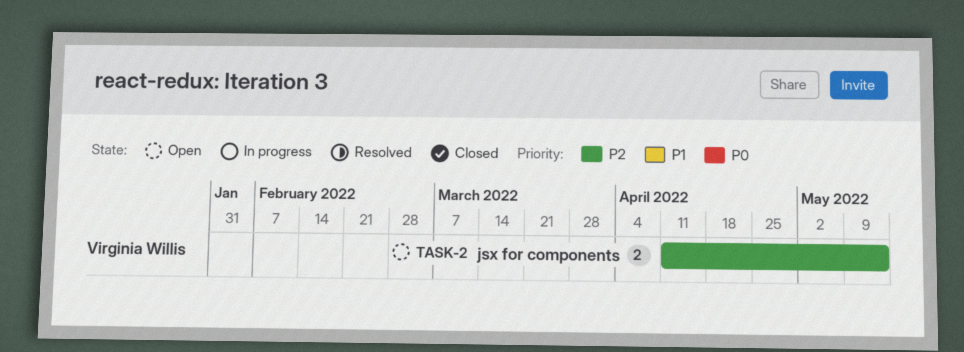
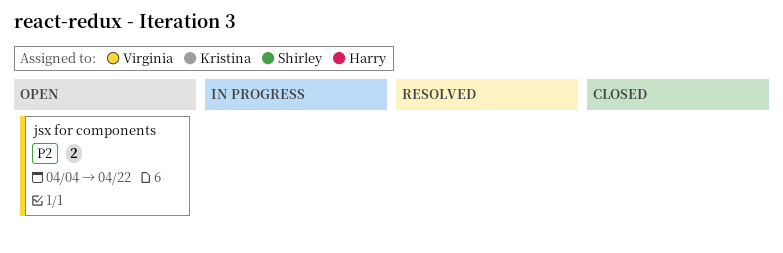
jsx for components, start: Apr 11 -> Apr 4
jsx for components, due: May 13 -> Apr 22

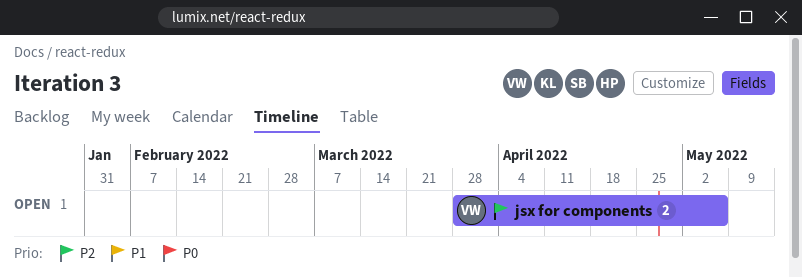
jsx for components, start: Apr 4 -> Mar 28
jsx for components, due: Apr 22 -> May 6

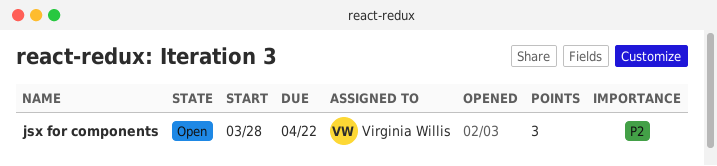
jsx for components, estimate: 2 -> 3
jsx for components, due: May 6 -> Apr 22

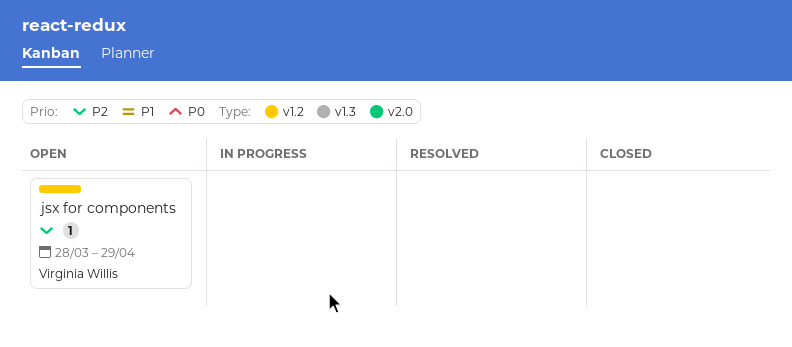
jsx for components, estimate: 3 -> 1
jsx for components, due: Apr 22 -> Apr 29

